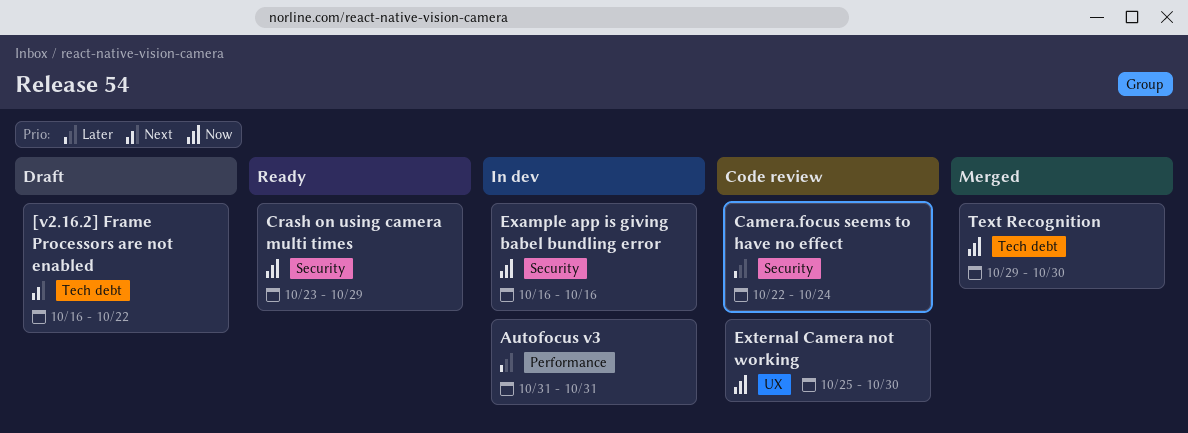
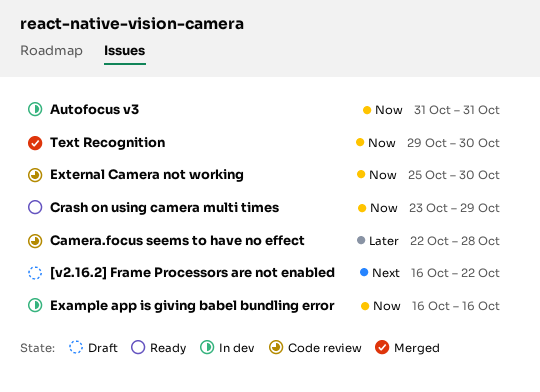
Autofocus v3, priority: Later -> Now
Camera.focus seems to have no effect, due: Oct 24 -> Oct 28

